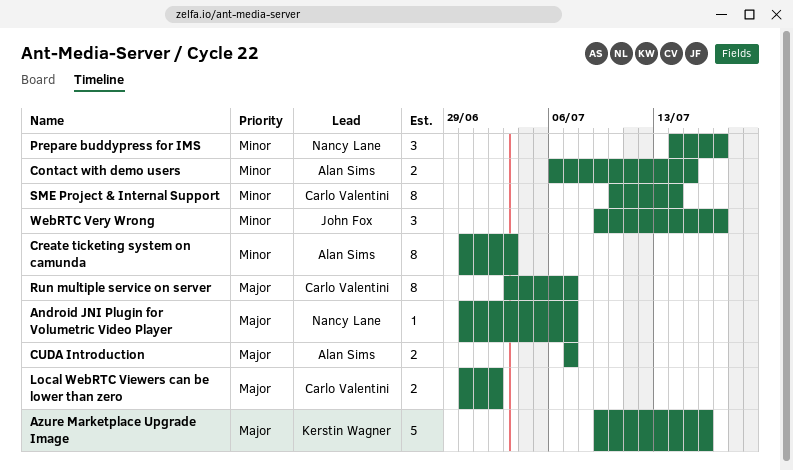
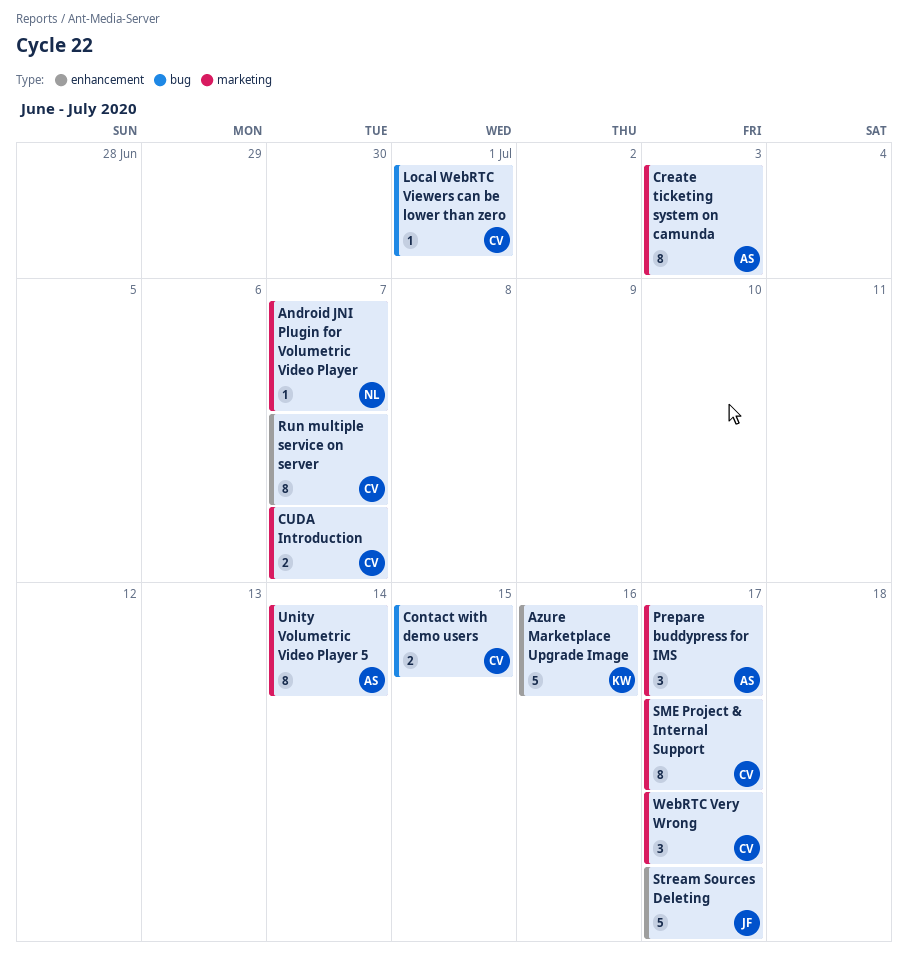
Contact with demo users, owner: Alan Sims -> Carlo Valentini
CUDA Introduction, owner: Alan Sims -> Carlo Valentini
Local WebRTC Viewers can be lower than zero, estimate: 2 -> 1
Local WebRTC Viewers can be lower than zero, due: Jul 2 -> Jul 1
Prepare buddypress for IMS, owner: Nancy Lane -> Alan Sims
SME Project & Internal Support, due: Jul 14 -> Jul 17
Stream Sources Deleting: none -> present
Unity Volumetric Video Player 5: none -> present
WebRTC Very Wrong, owner: John Fox -> Carlo Valentini

